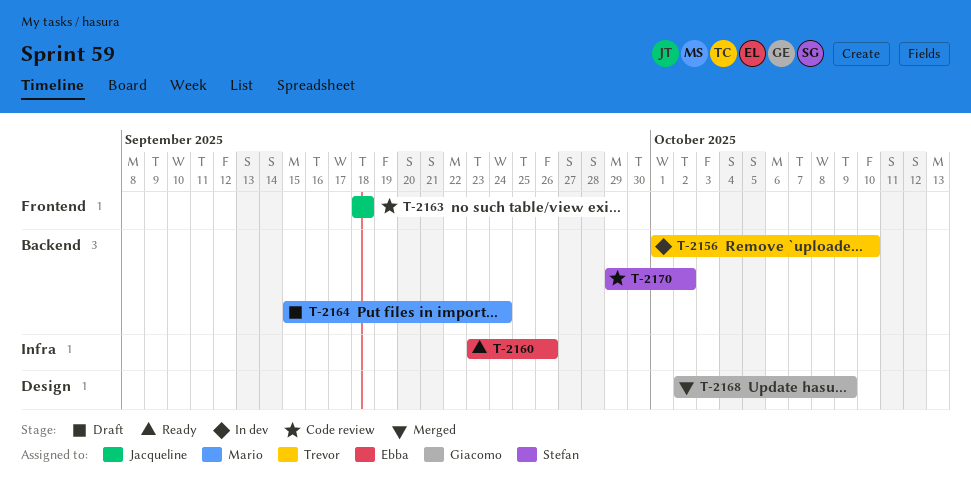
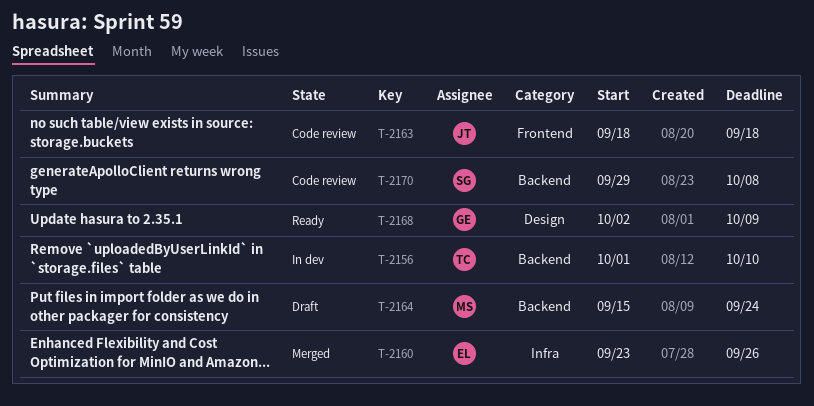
T-2160, status: Ready -> Merged
T-2168, status: Merged -> Ready
T-2170, due: Oct 2 -> Oct 8

